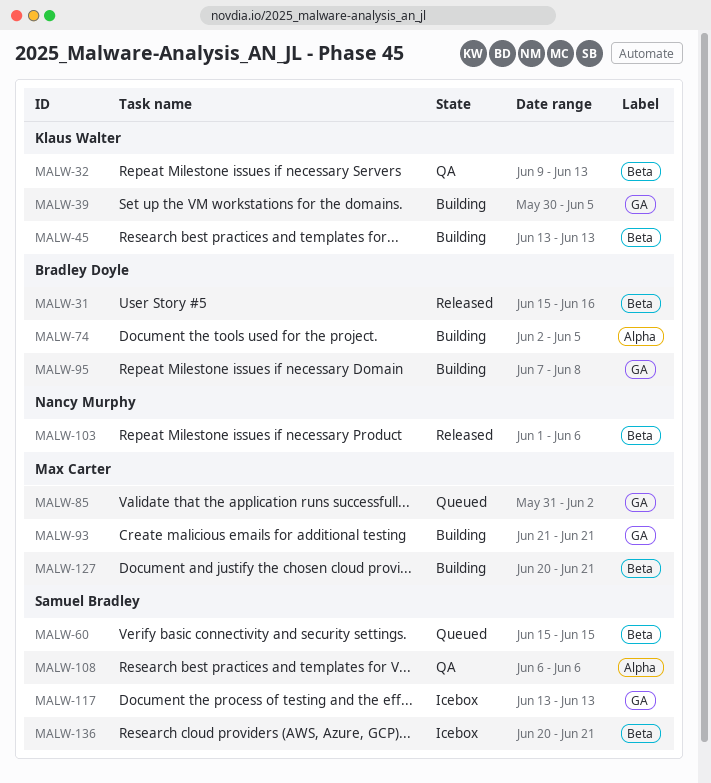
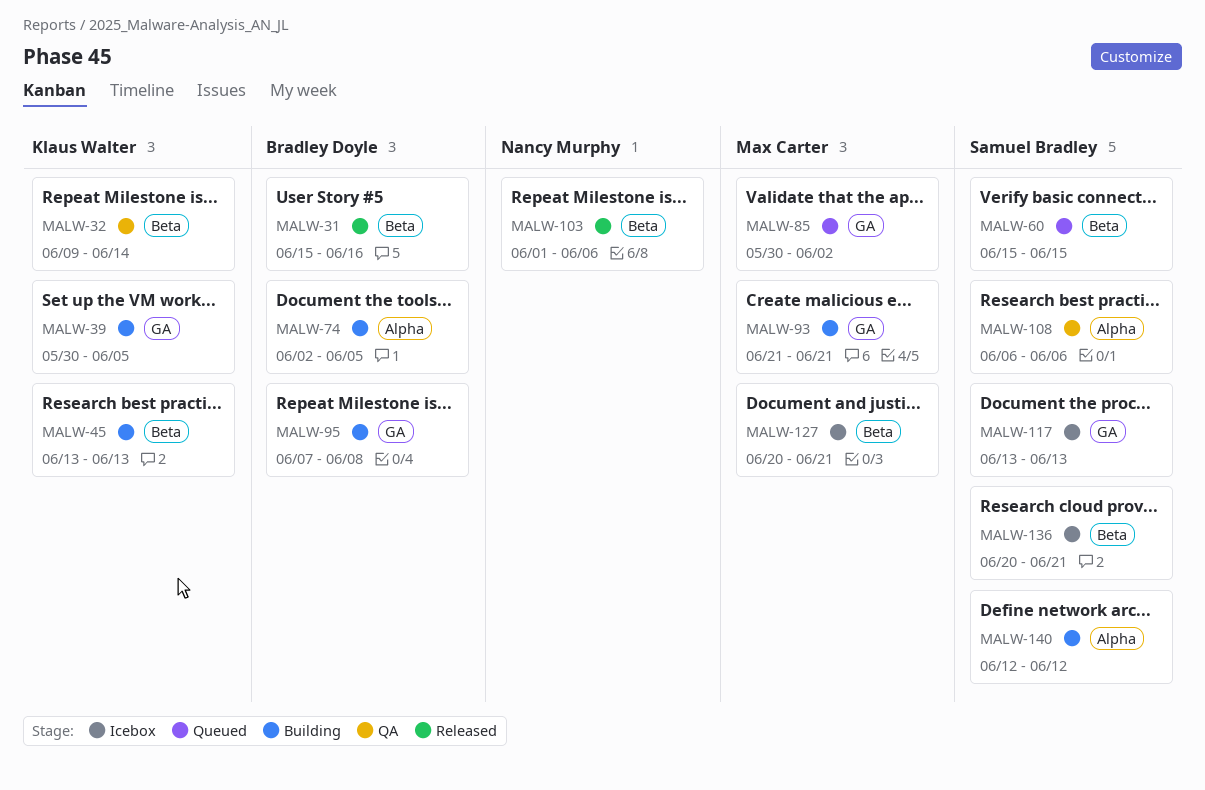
MALW-32, due: Jun 13 -> Jun 14
MALW-85, start: May 31 -> May 30
MALW-127, status: Building -> Icebox
MALW-140: none -> present

